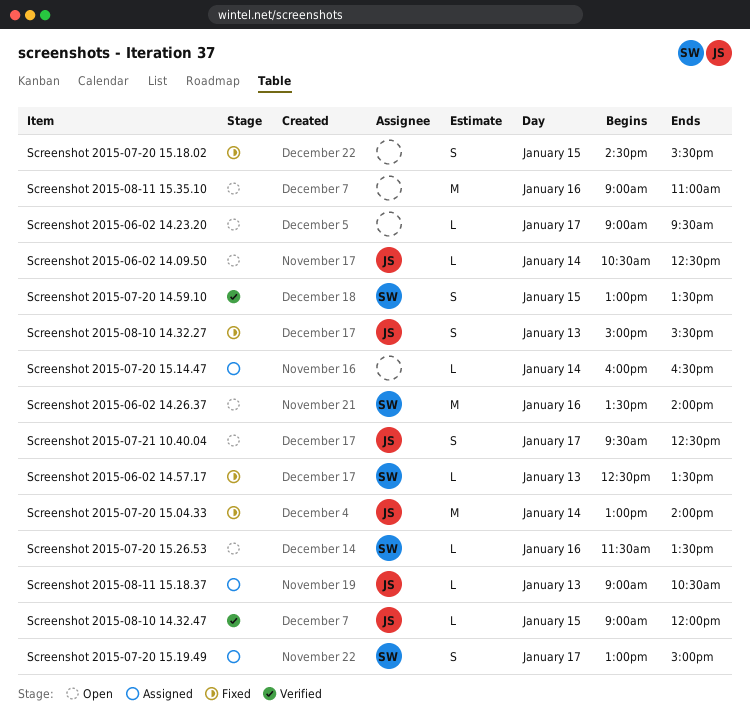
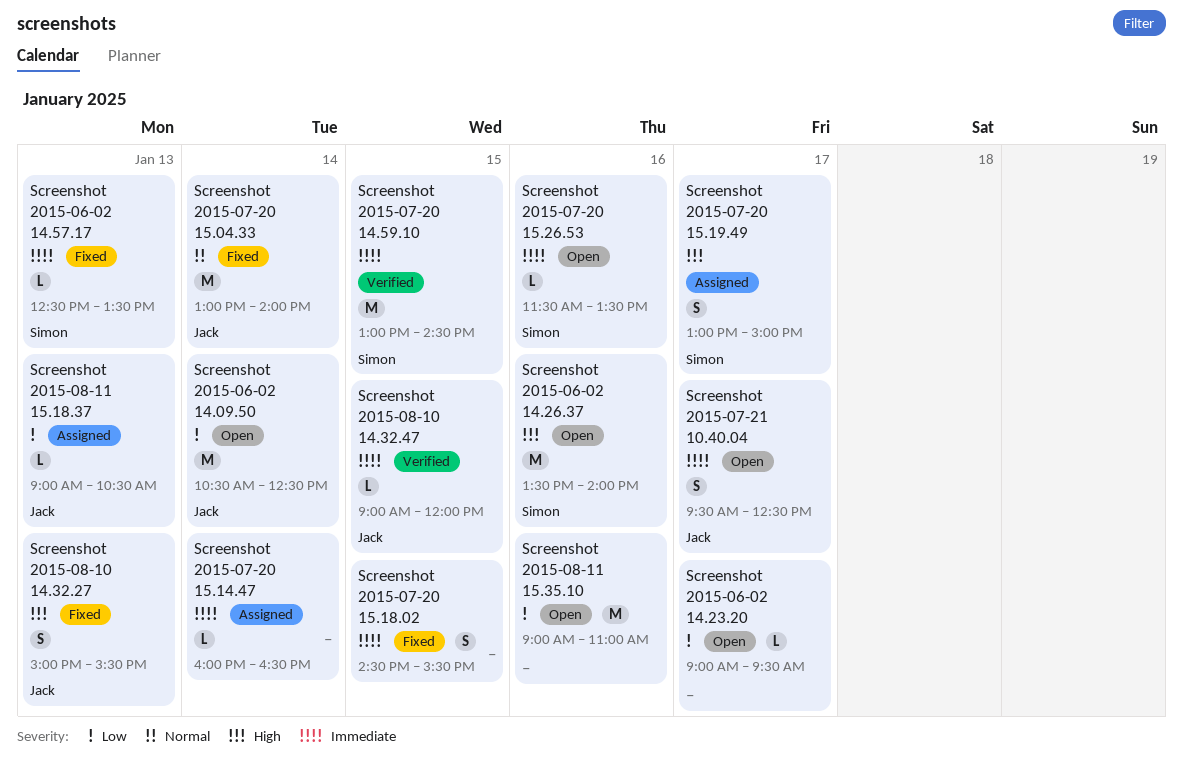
Screenshot 2015-06-02 14.09.50, estimate: L -> M
Screenshot 2015-07-20 14.59.10, estimate: S -> M
Screenshot 2015-07-20 14.59.10, ends: 13:30 -> 14:30

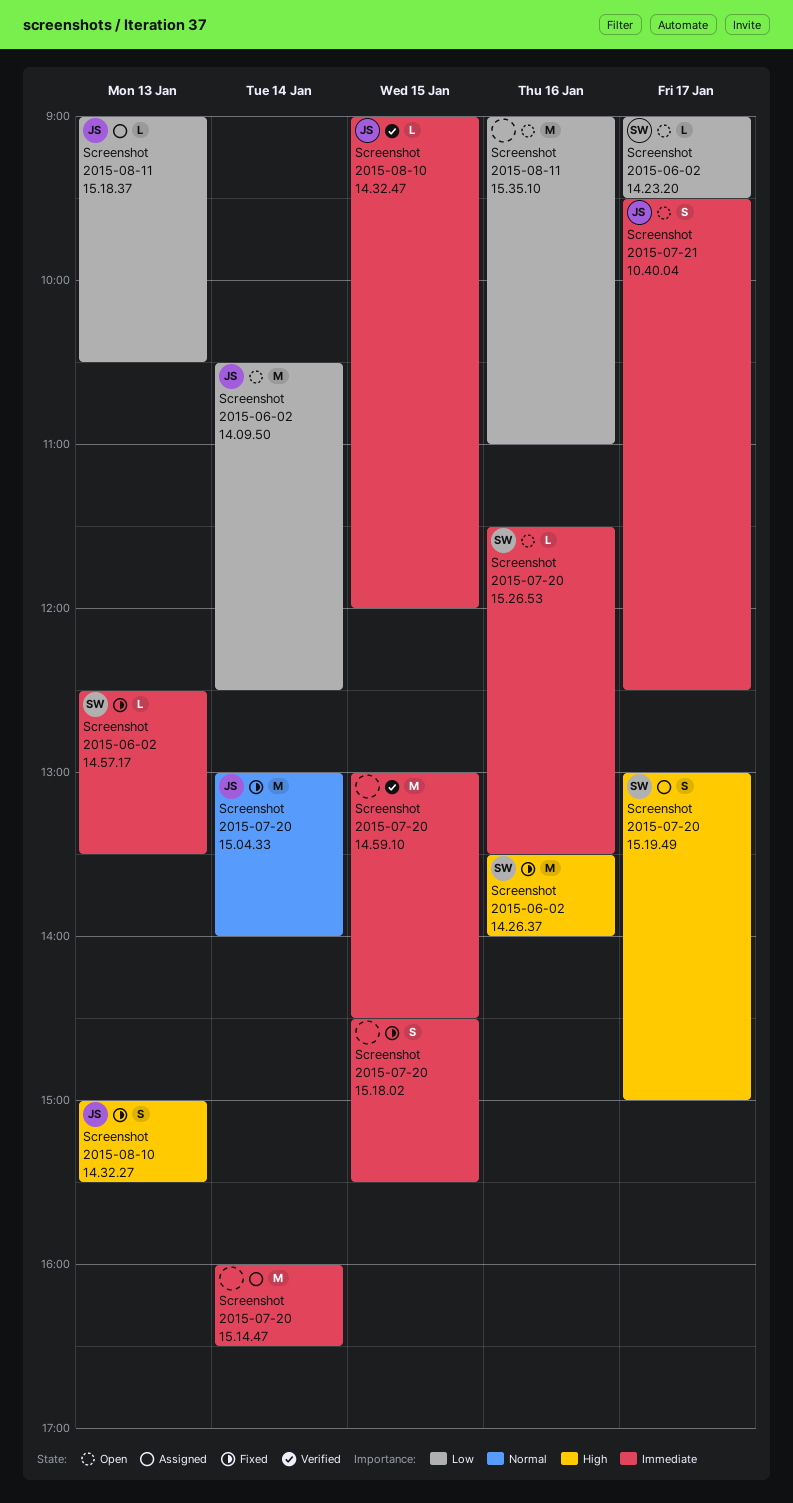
Screenshot 2015-06-02 14.23.20, owner: none -> Simon
Screenshot 2015-06-02 14.26.37, status: Open -> Fixed
Screenshot 2015-07-20 14.59.10, owner: Simon -> none
Screenshot 2015-07-20 15.14.47, estimate: L -> M

